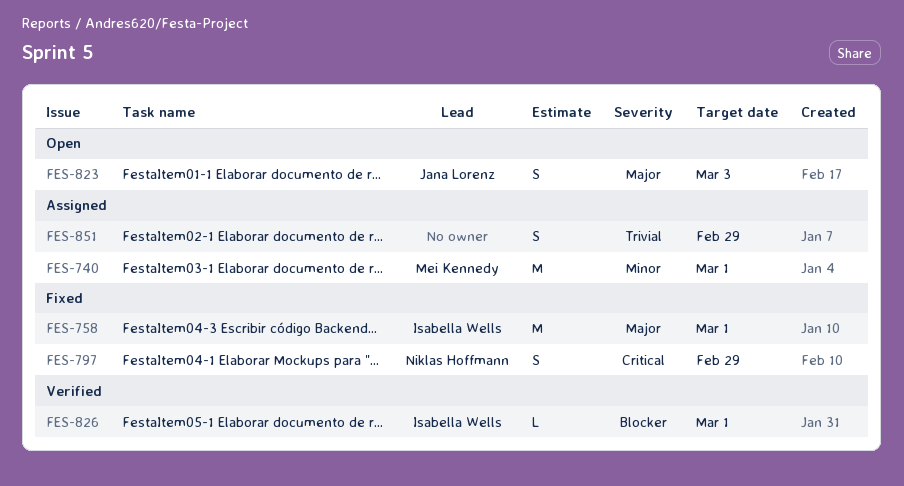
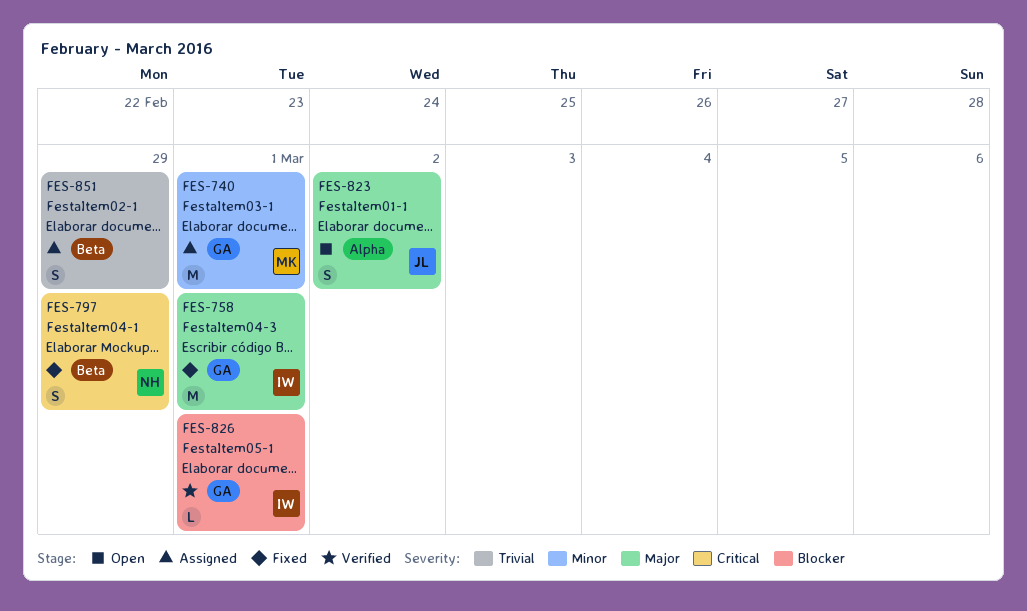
FES-823, due: Mar 3 -> Mar 2

